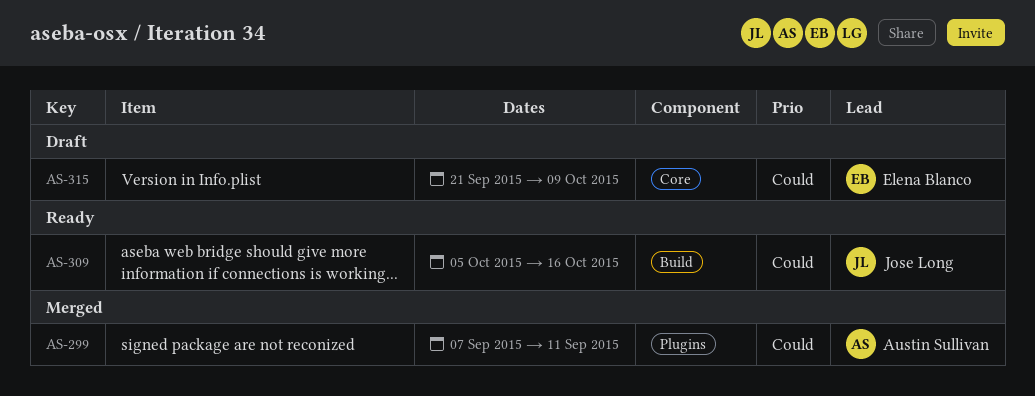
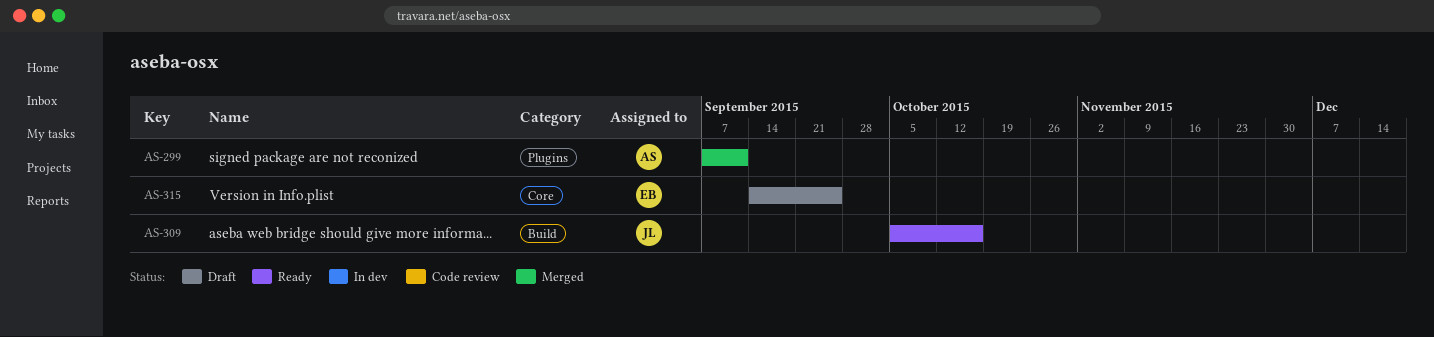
AS-315, start: Sep 21 -> Sep 14
AS-315, due: Oct 9 -> Sep 25

